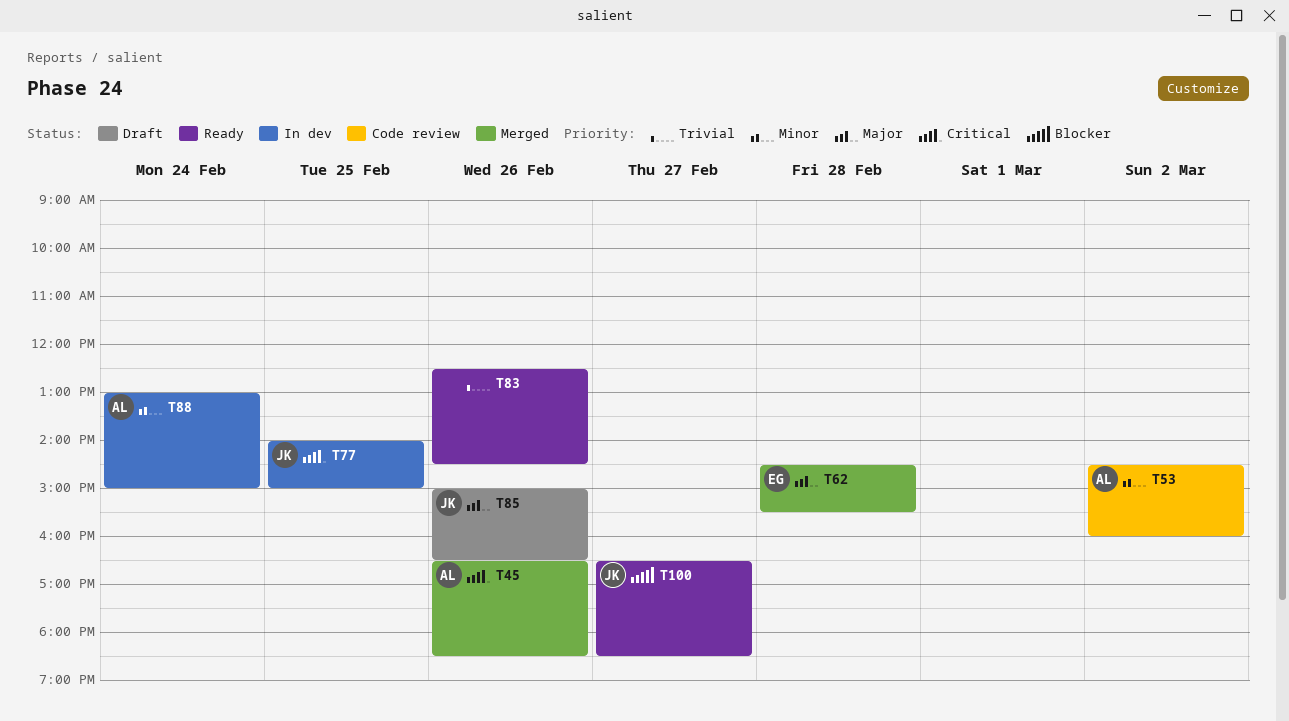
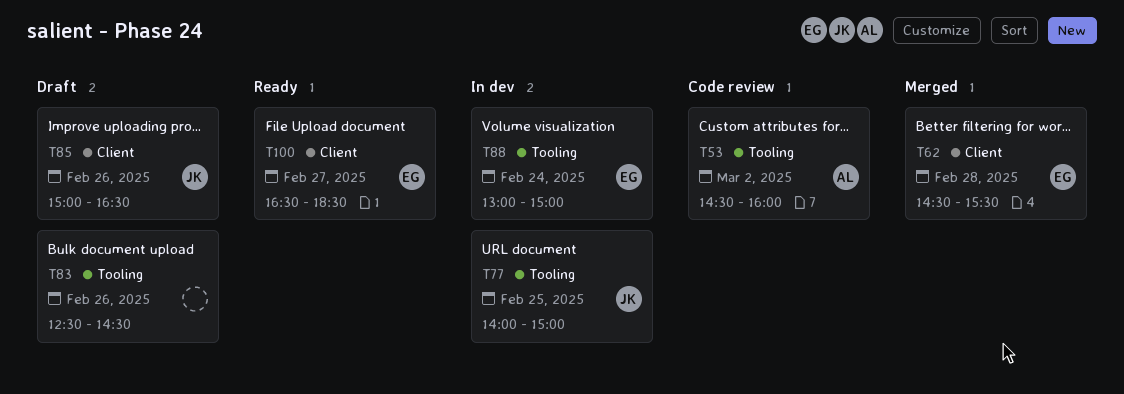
T45: present -> none
T83, status: Ready -> Draft
T88, owner: AL -> EG
T100, owner: JK -> EG

